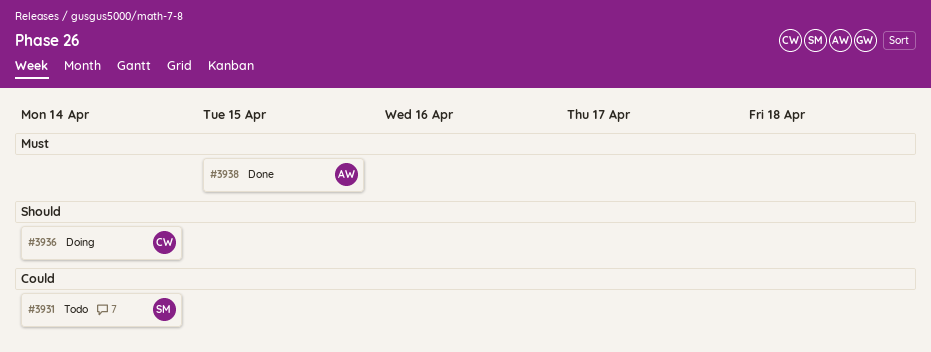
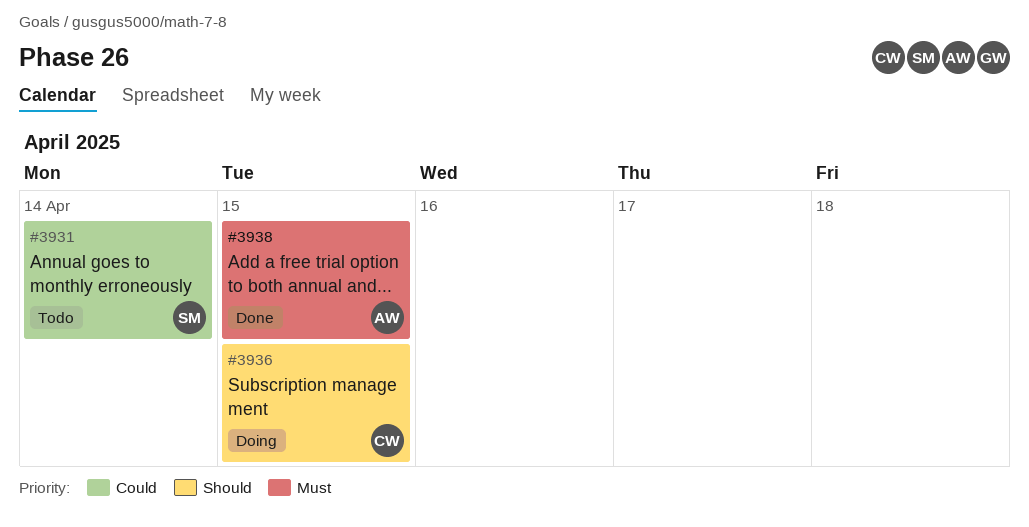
#3936, due: Apr 14 -> Apr 15

